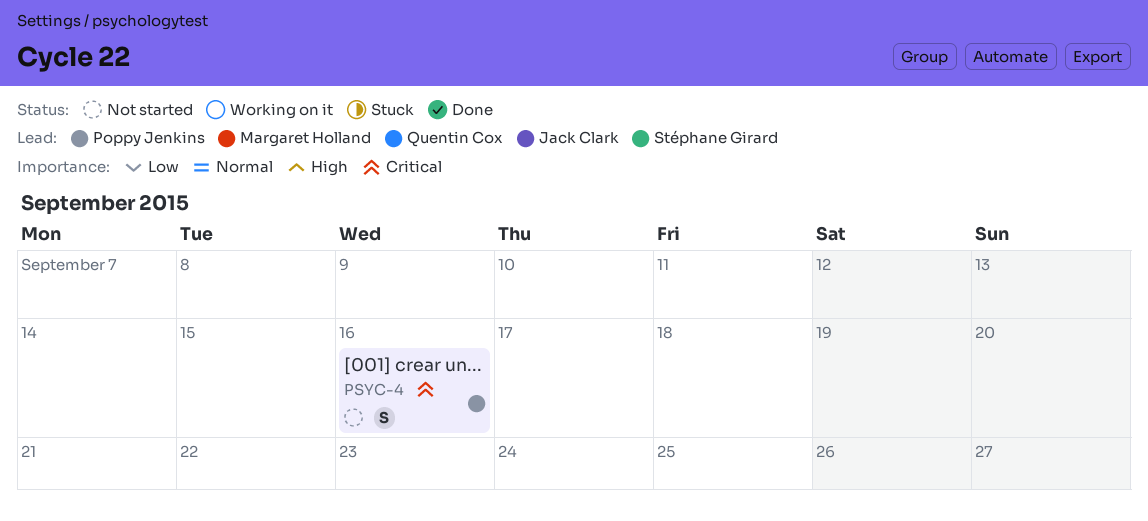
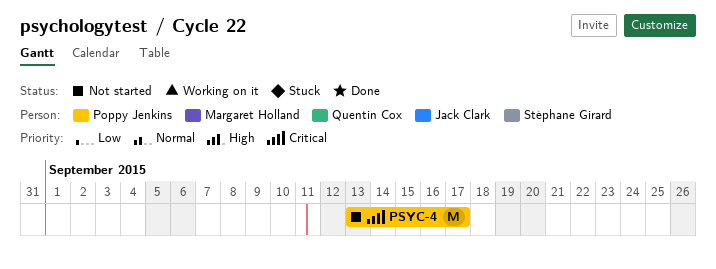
PSYC-4, estimate: S -> M
PSYC-4, due: Sep 16 -> Sep 17

